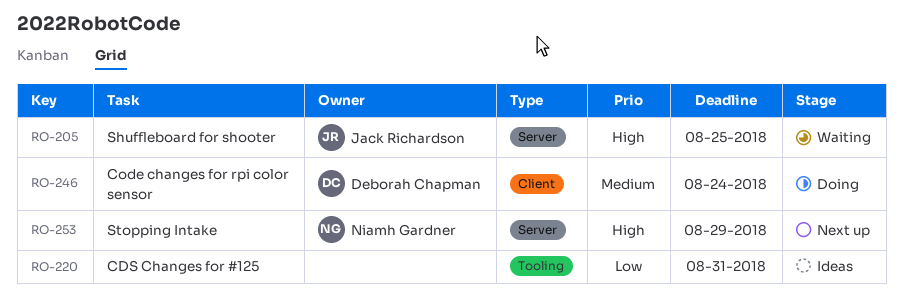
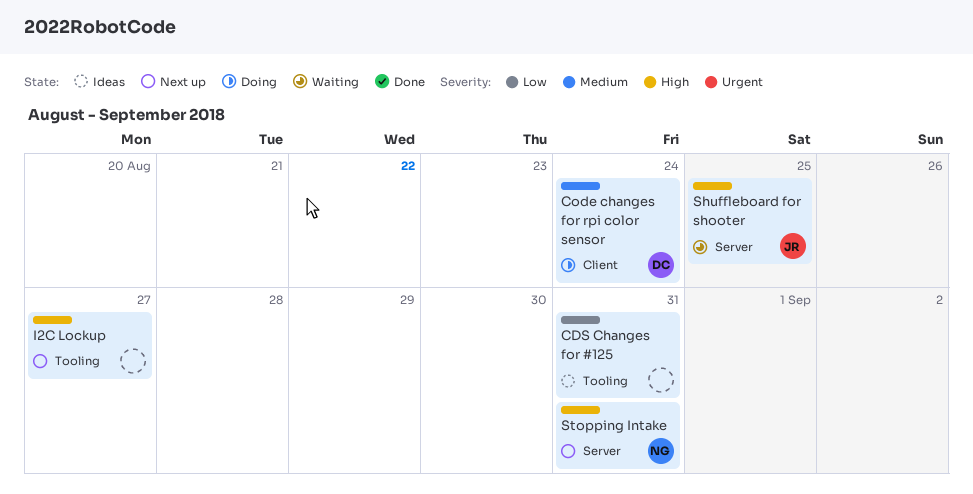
I2C Lockup: none -> present
Stopping Intake, due: Aug 29 -> Aug 31

